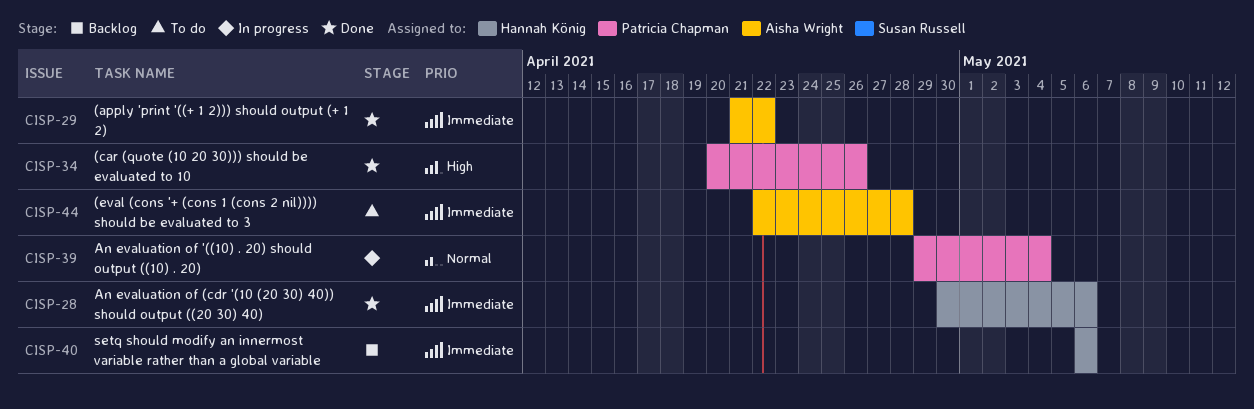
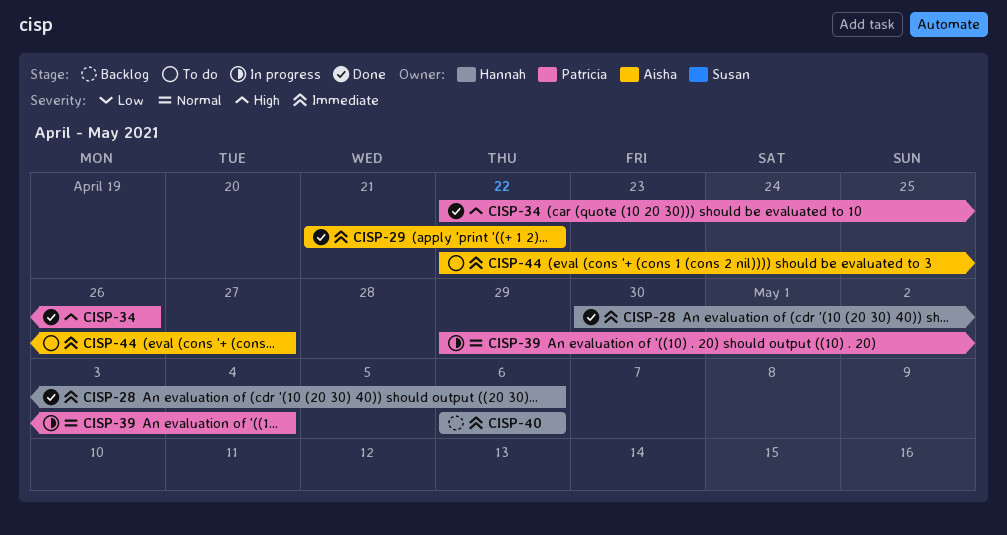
CISP-34, start: Apr 20 -> Apr 22
CISP-44, due: Apr 28 -> Apr 27

